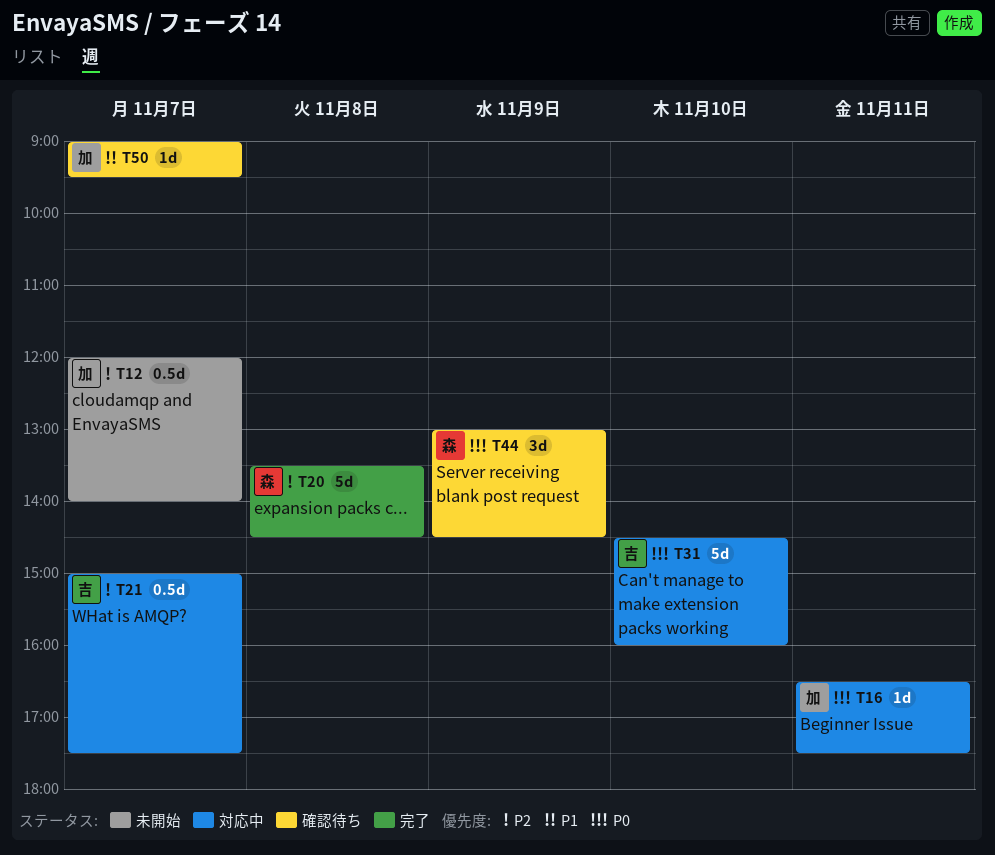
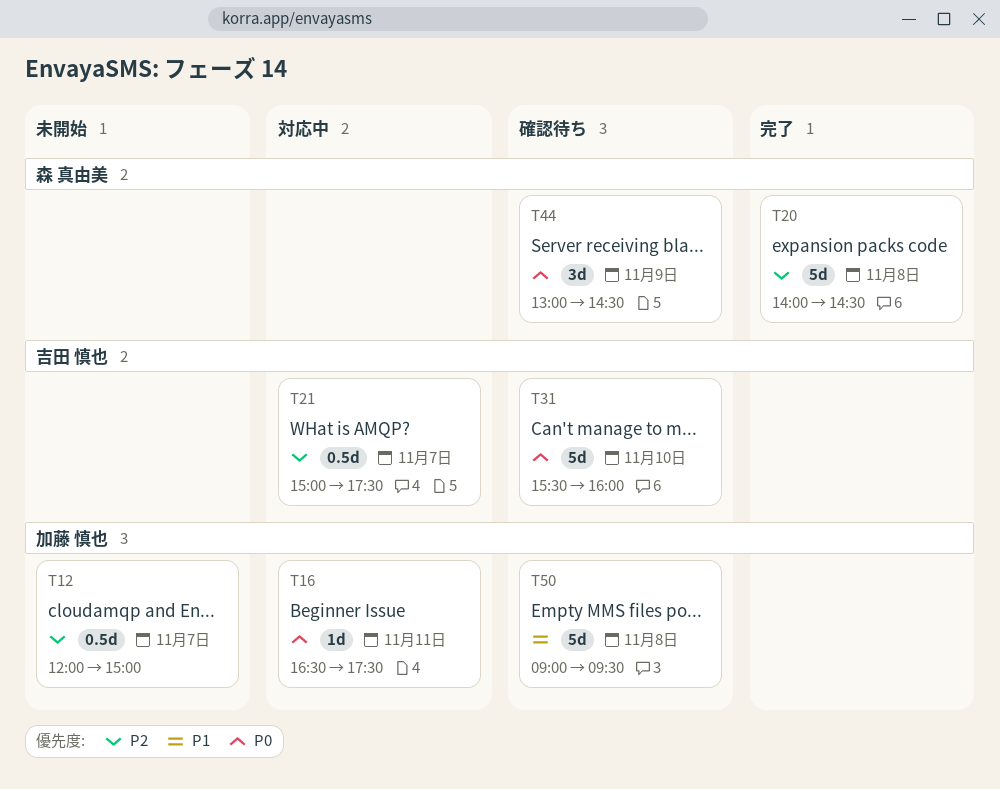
T12, ends: 14:00 -> 15:00
T20, begins: 13:30 -> 14:00
T31, status: 対応中 -> 確認待ち
T31, begins: 14:30 -> 15:30
T50, estimate: 1d -> 5d
T50, day: Nov 7 -> Nov 8

